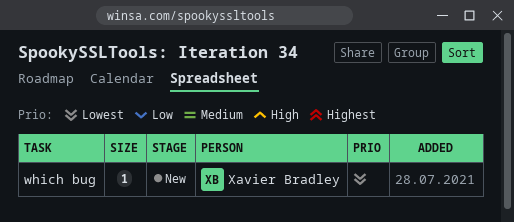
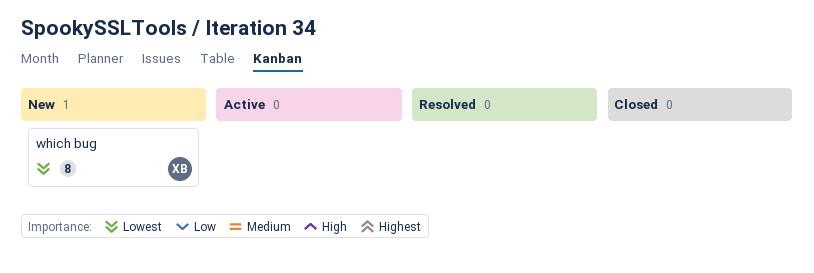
which bug, estimate: 1 -> 8

